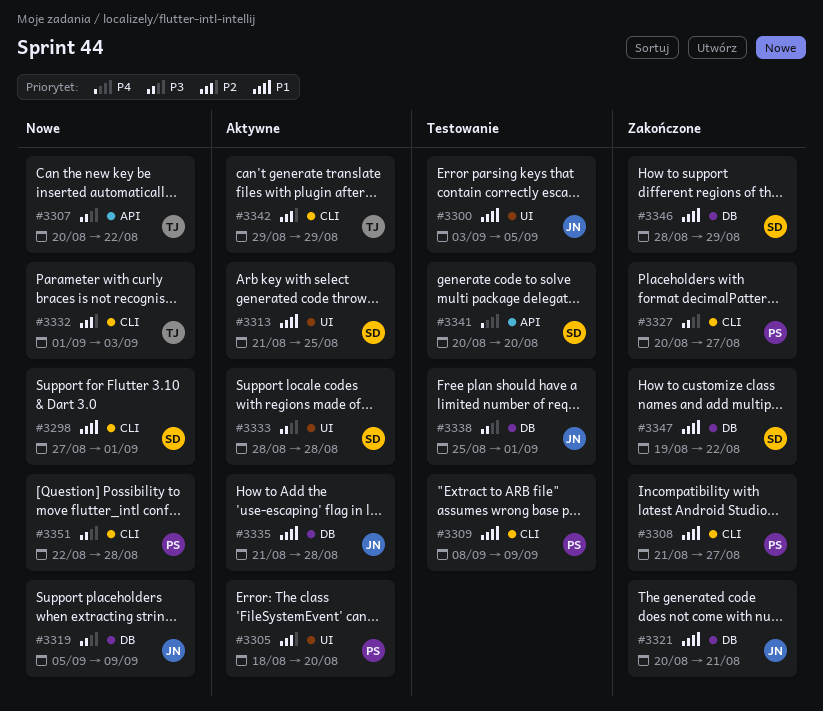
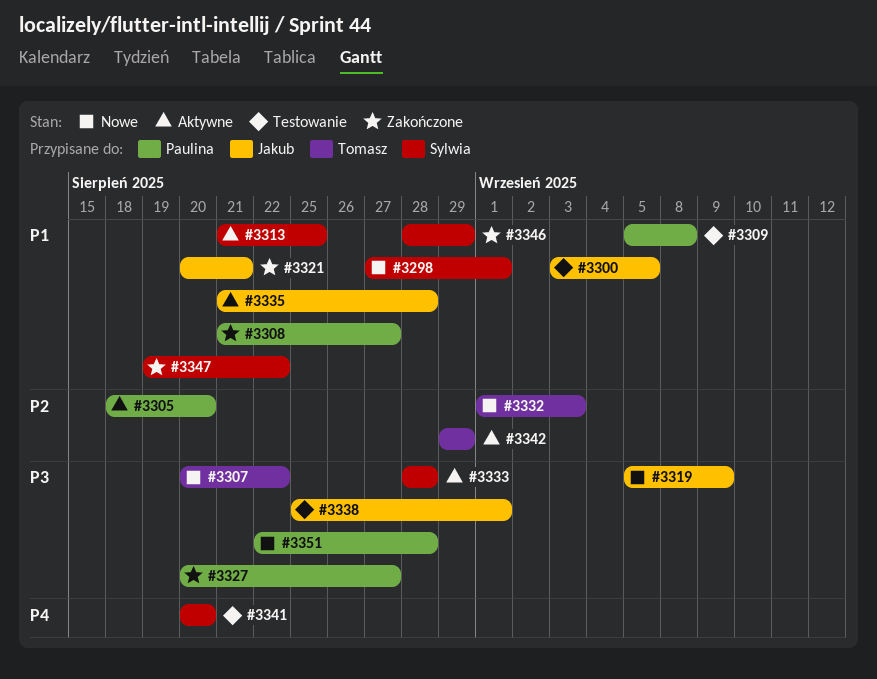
#3309, start: Sep 8 -> Sep 5
#3309, due: Sep 9 -> Sep 8

